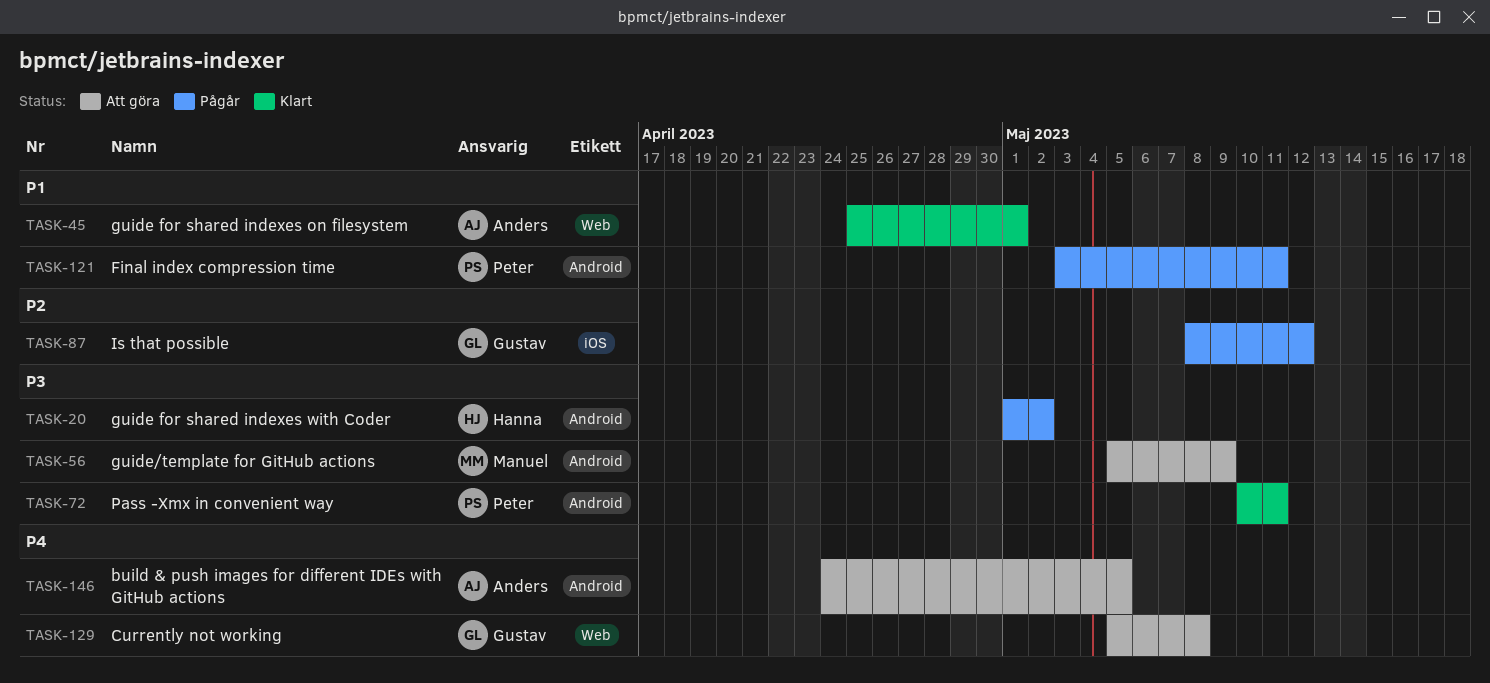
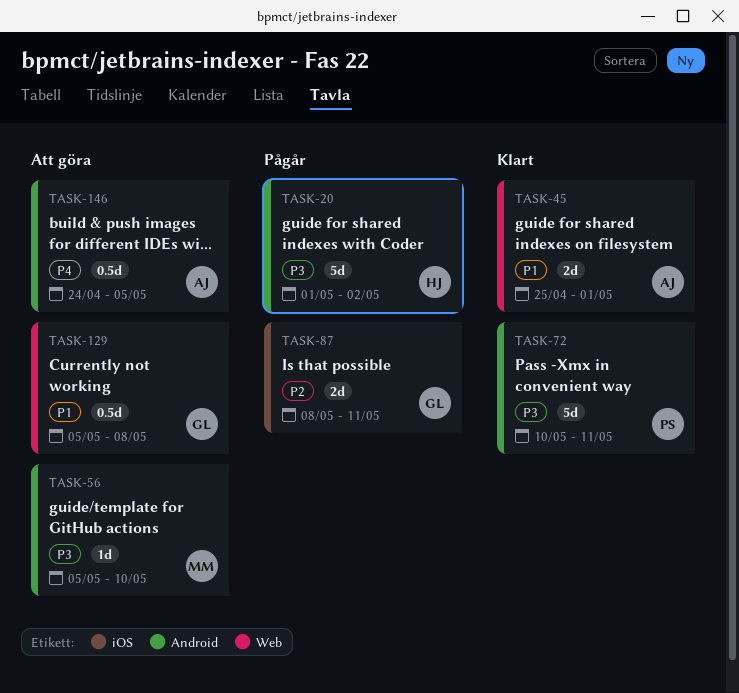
TASK-56, due: May 9 -> May 10
TASK-87, due: May 12 -> May 11
TASK-121: present -> none
TASK-129, priority: P4 -> P1

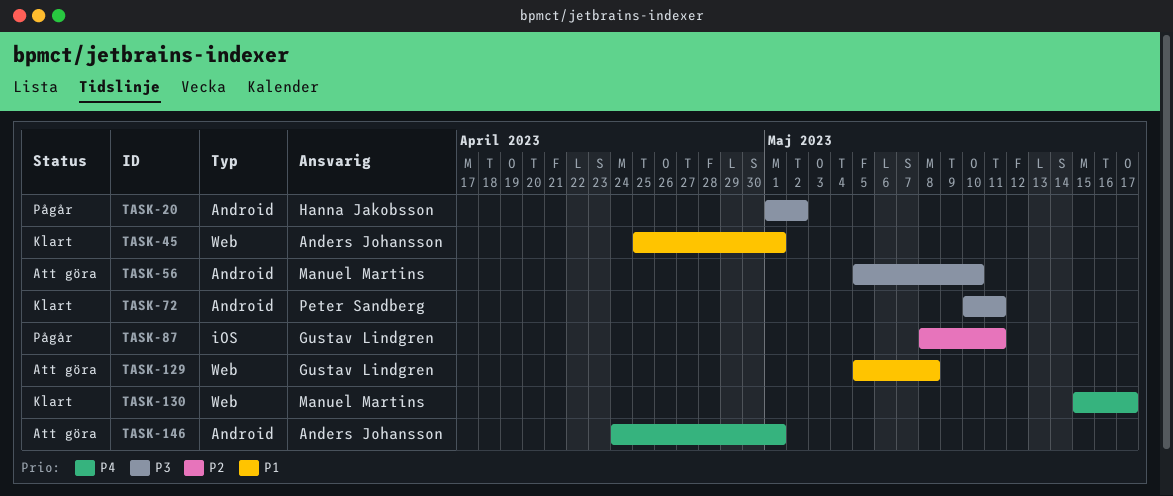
TASK-130: none -> present
TASK-146, due: May 5 -> May 1

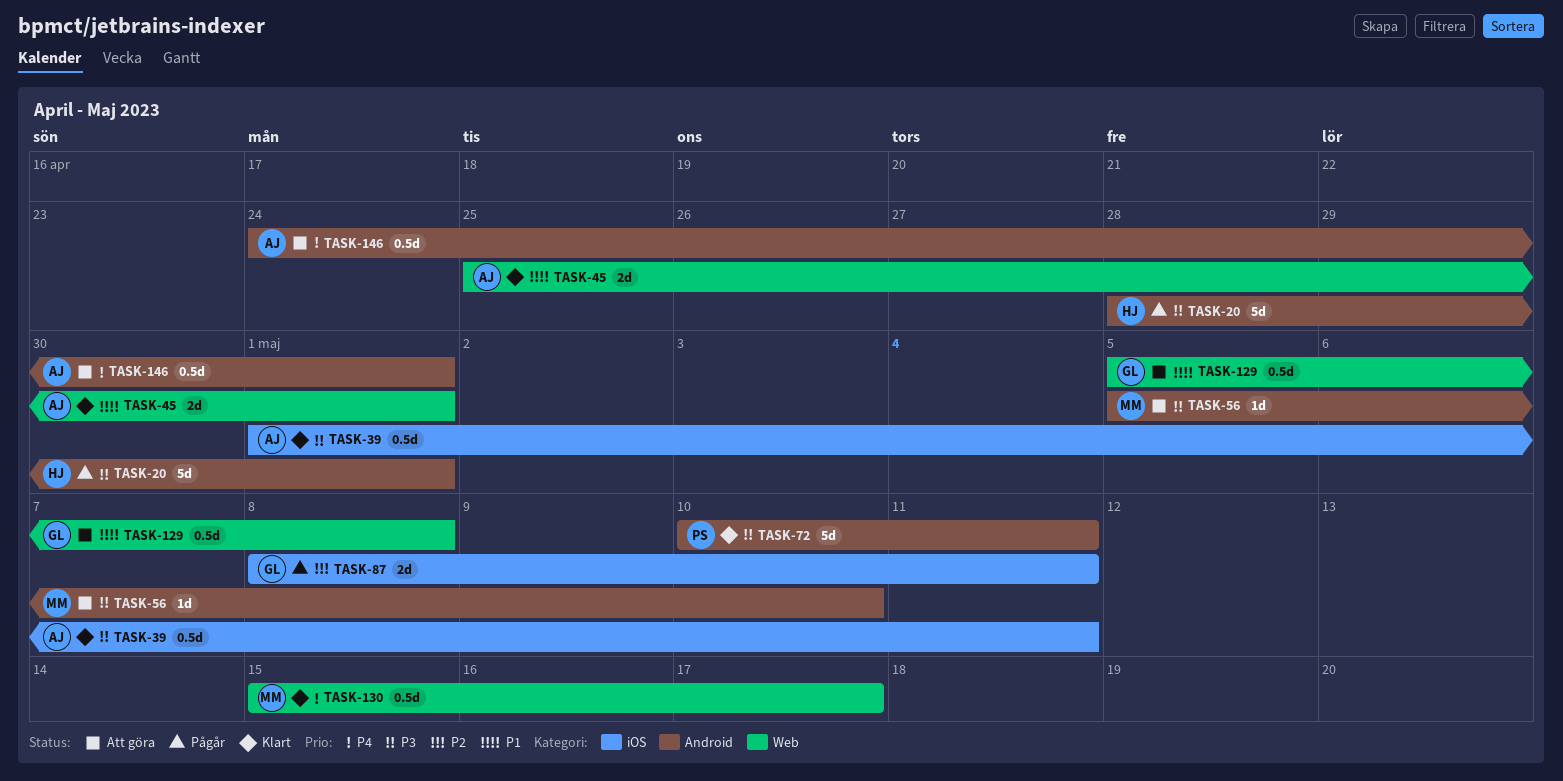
TASK-20, start: May 1 -> Apr 28
TASK-20, due: May 2 -> May 1
TASK-39: none -> present

